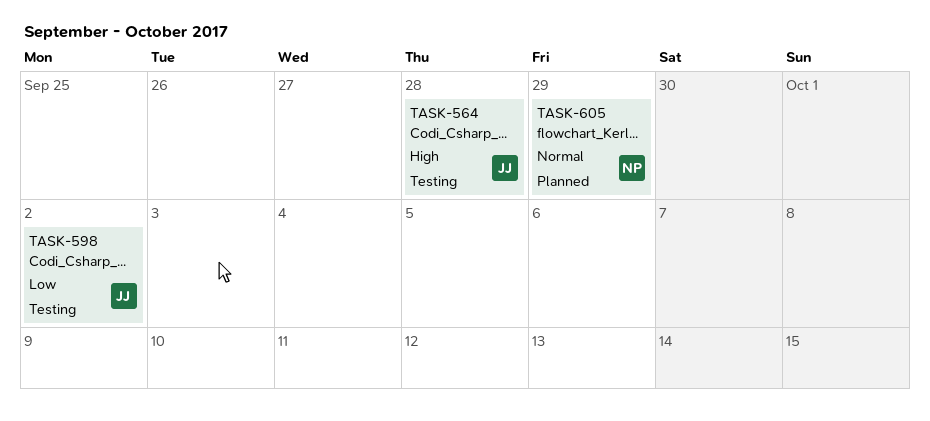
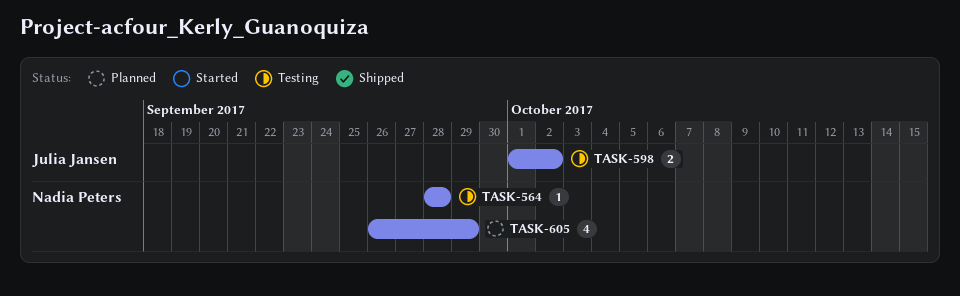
TASK-564, owner: Julia Jansen -> Nadia Peters

